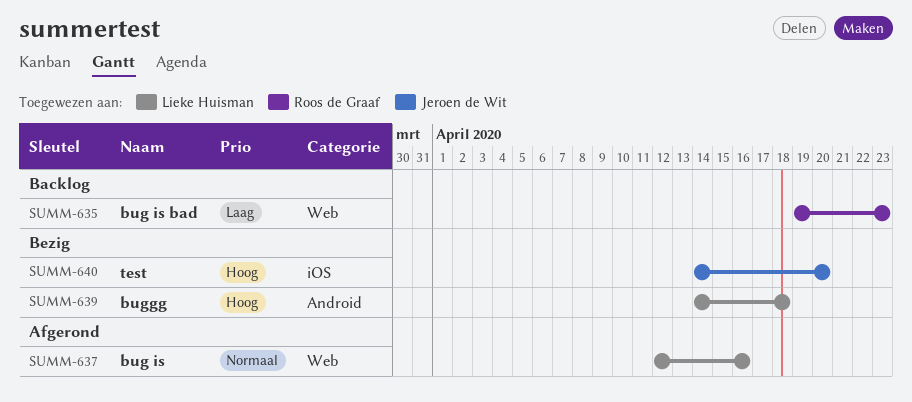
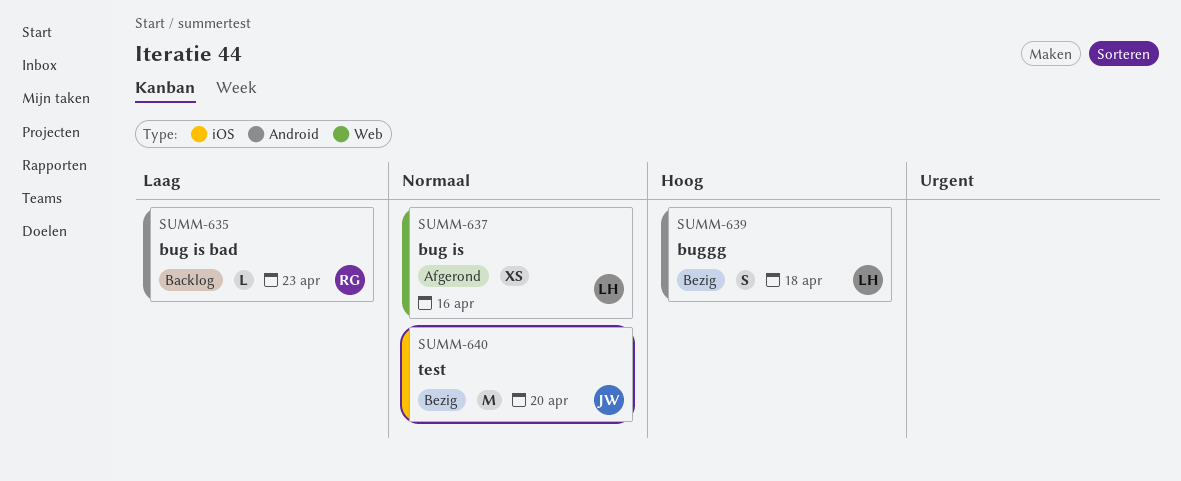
SUMM-635, label: Web -> Android
SUMM-640, priority: Hoog -> Normaal

